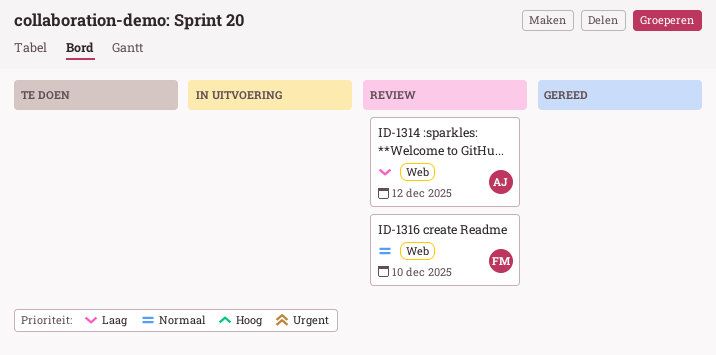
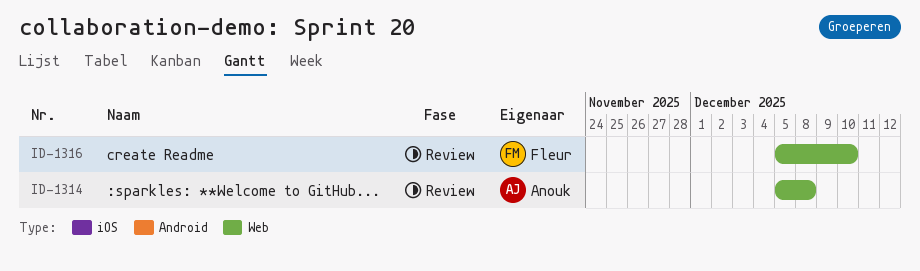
ID-1314, due: Dec 12 -> Dec 8

